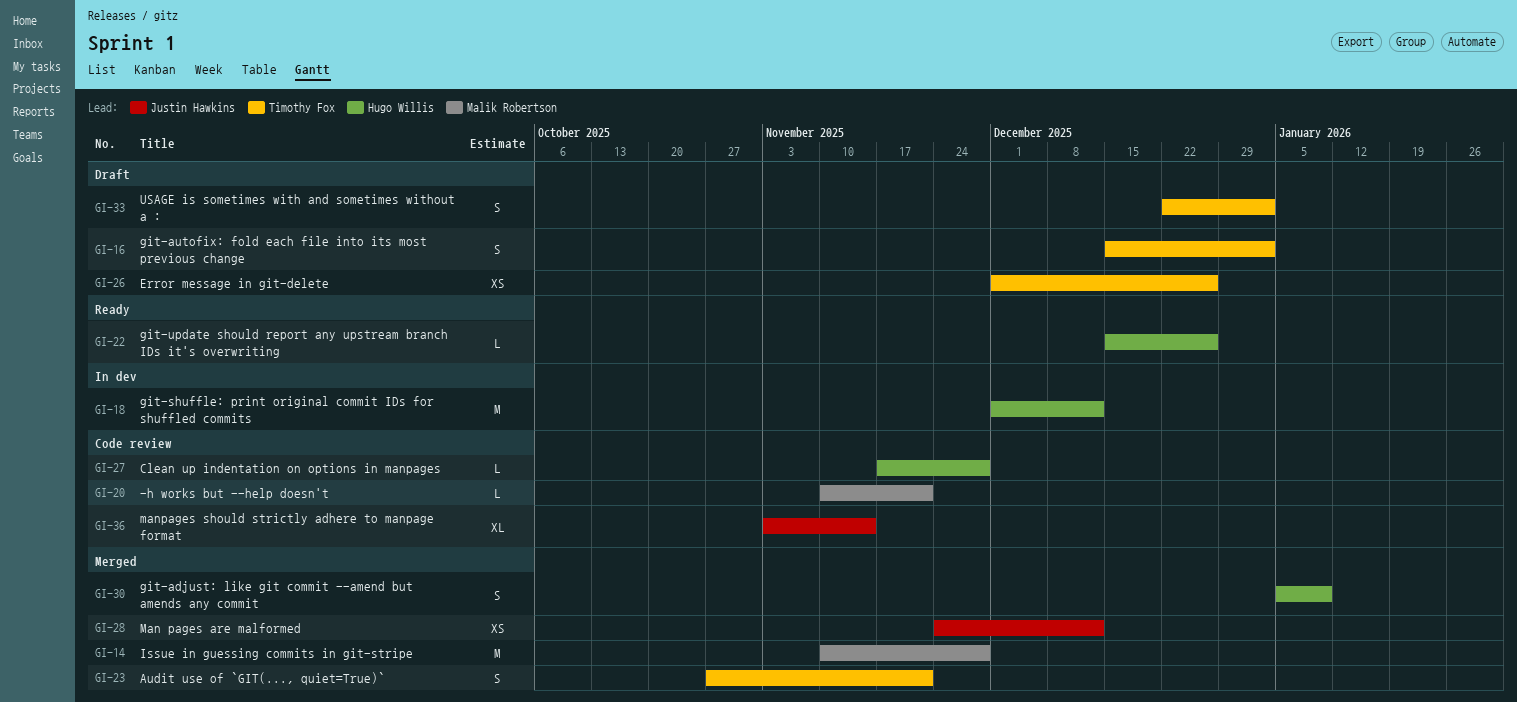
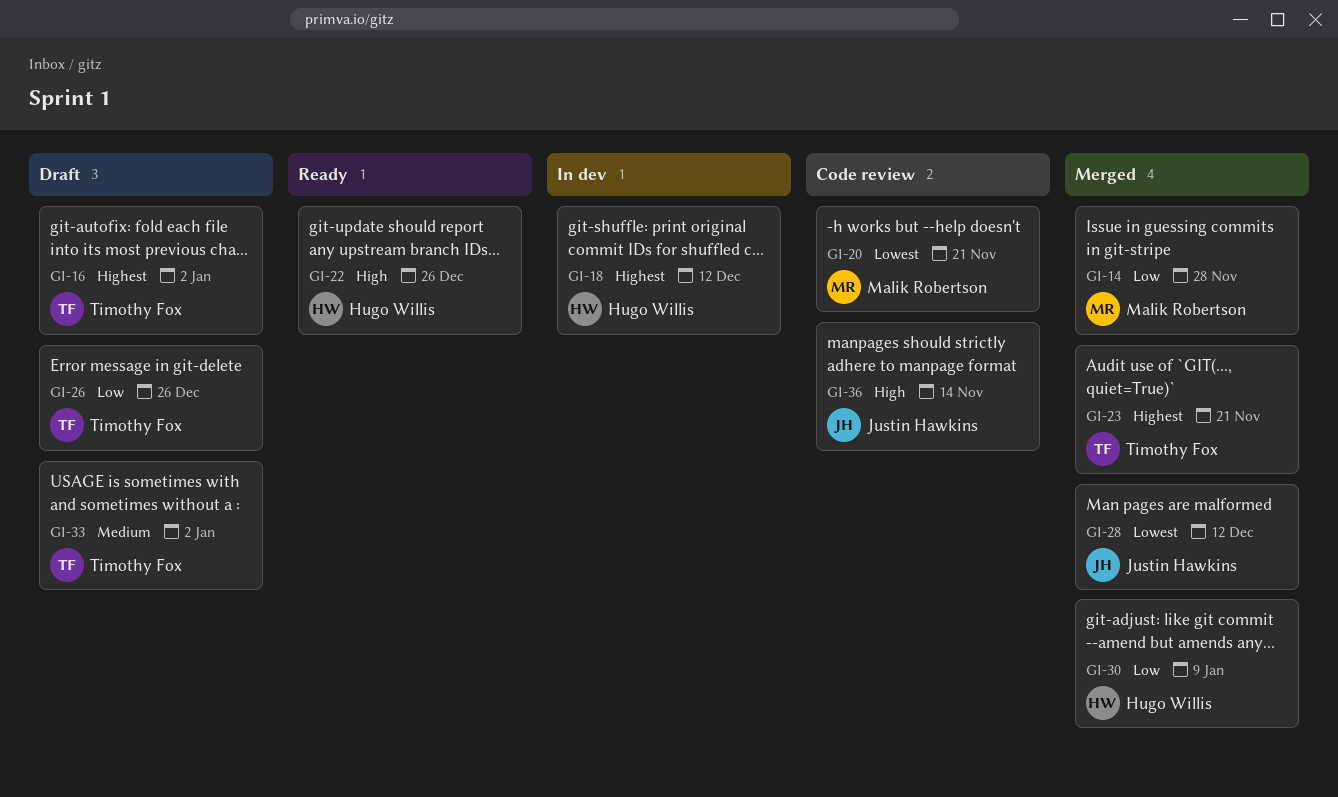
GI-27: present -> none

